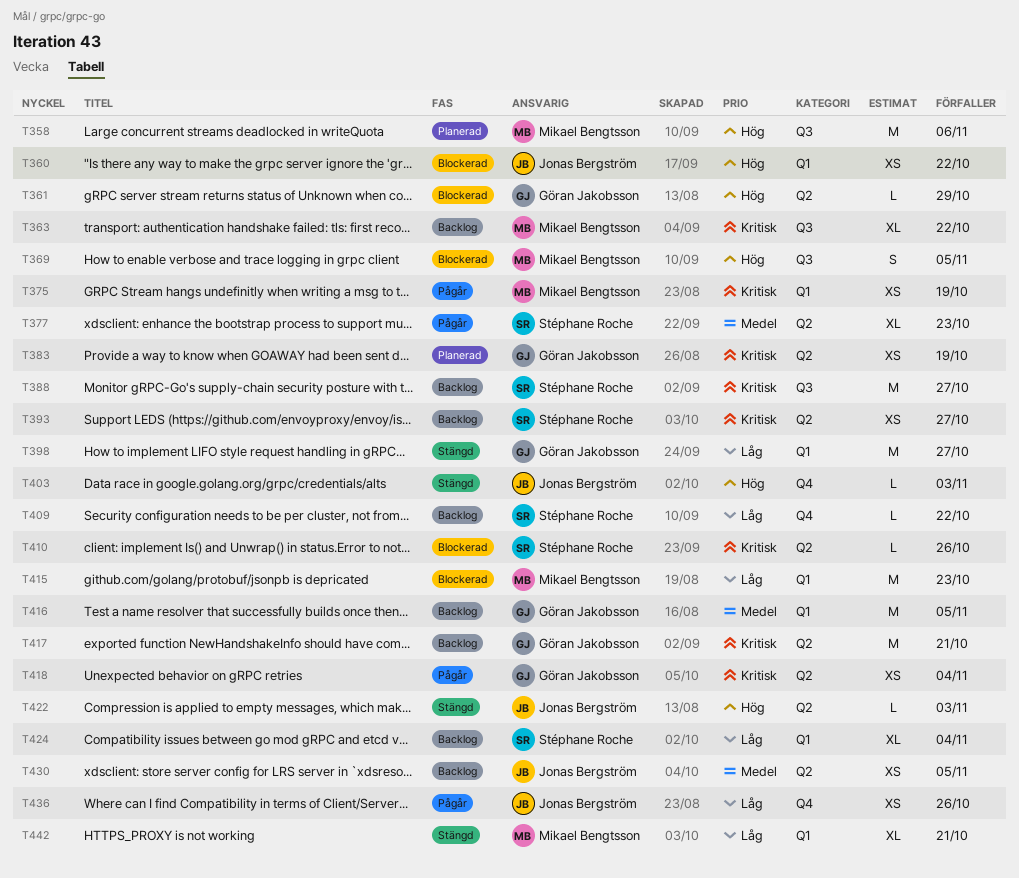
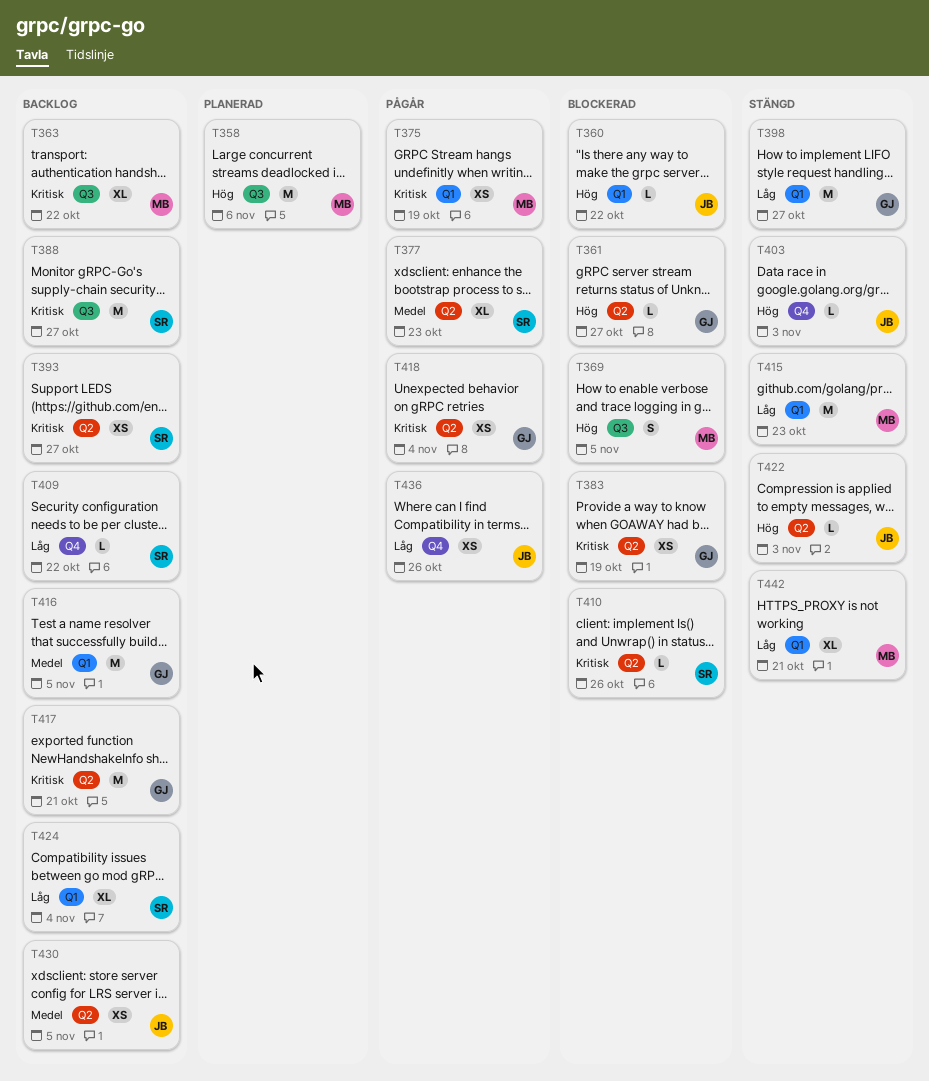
T360, estimate: XS -> L
T361, due: Oct 29 -> Oct 27
T383, status: Planerad -> Blockerad
T415, status: Blockerad -> Stängd

